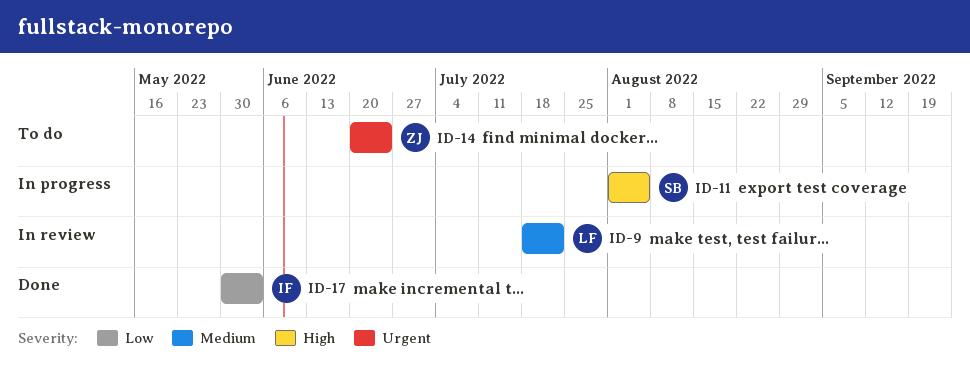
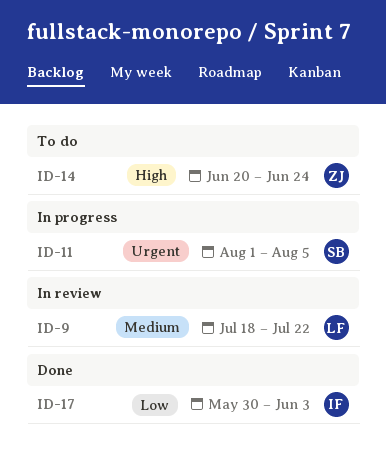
ID-11, priority: High -> Urgent
ID-14, priority: Urgent -> High

